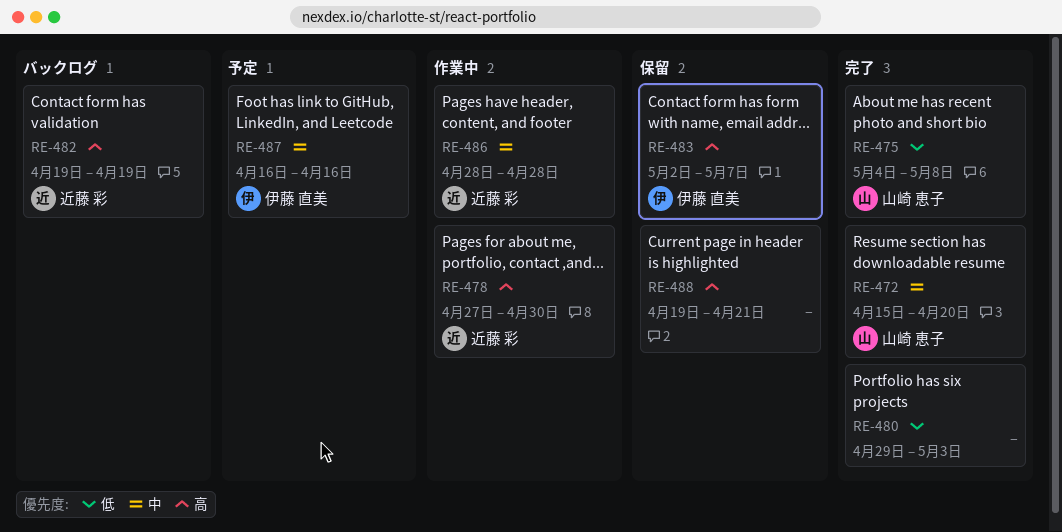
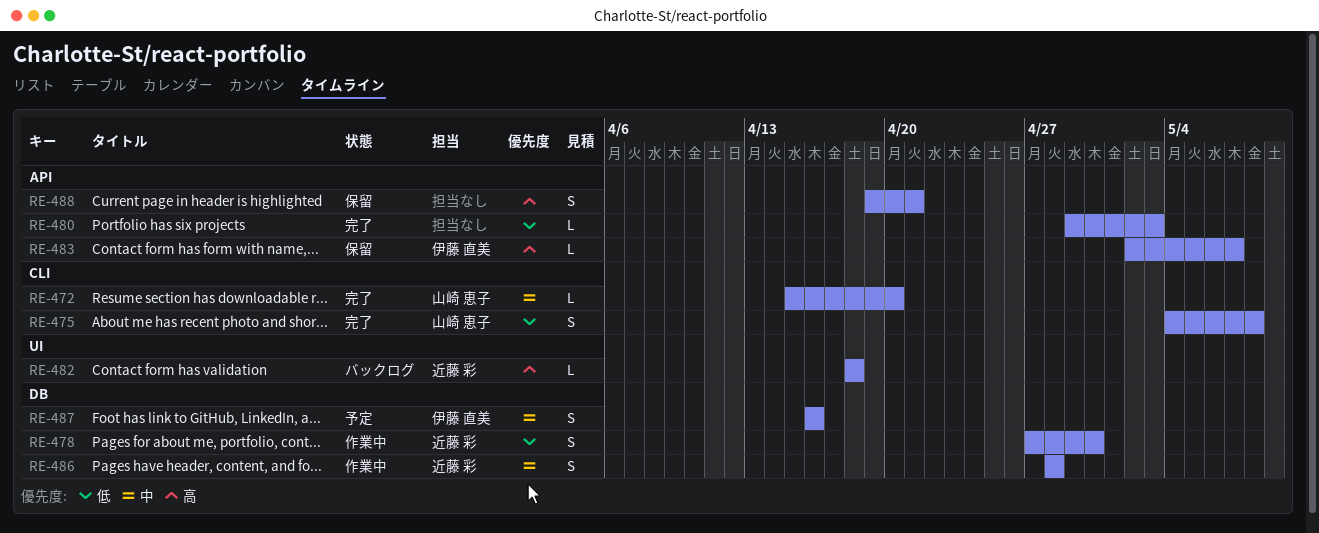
RE-478, priority: 高 -> 低
RE-482, start: Apr 19 -> Apr 18
RE-482, due: Apr 19 -> Apr 18

